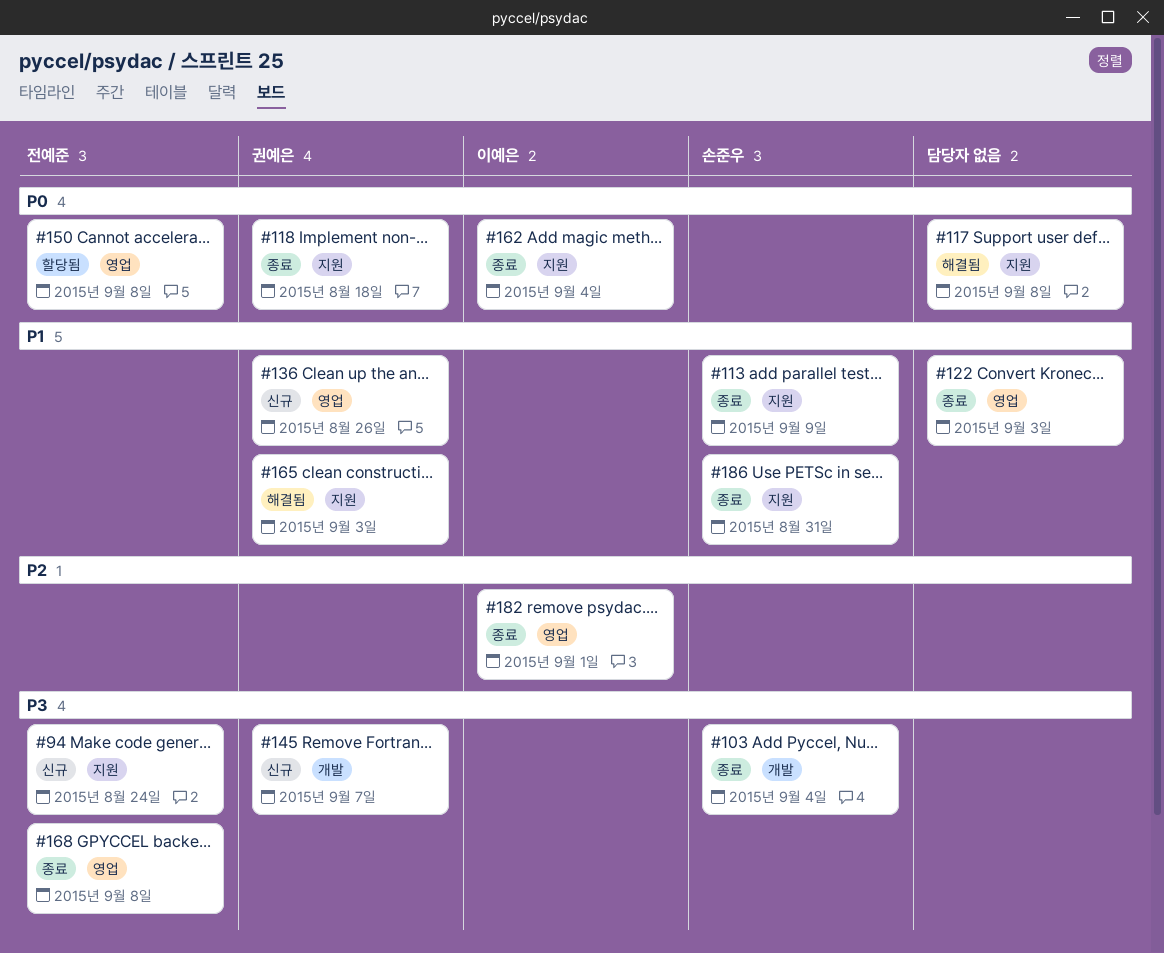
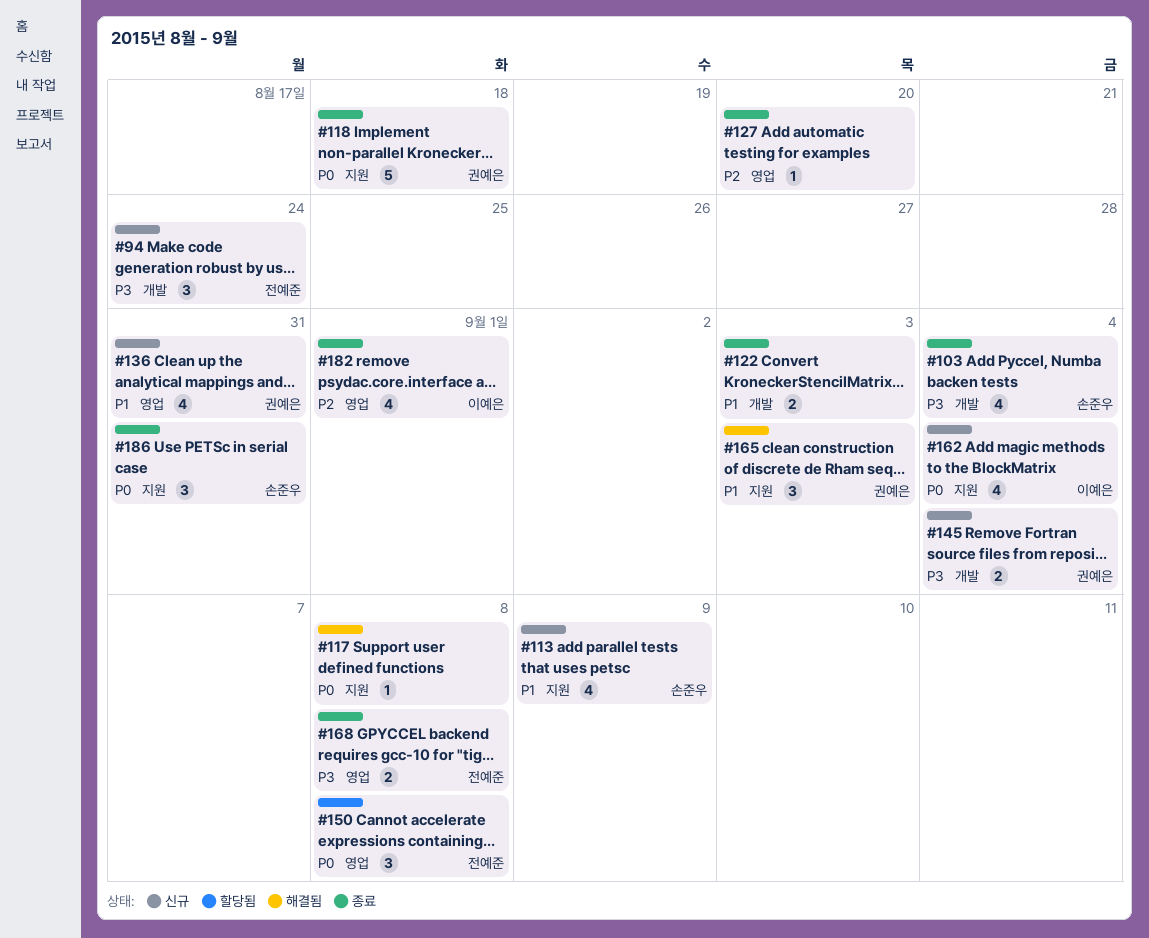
#94, label: 지원 -> 개발
#113, status: 종료 -> 신규
#122, label: 영업 -> 개발
#127: none -> present
#136, due: Aug 26 -> Aug 31
#145, due: Sep 7 -> Sep 4
#162, status: 종료 -> 신규
#186, priority: P1 -> P0

